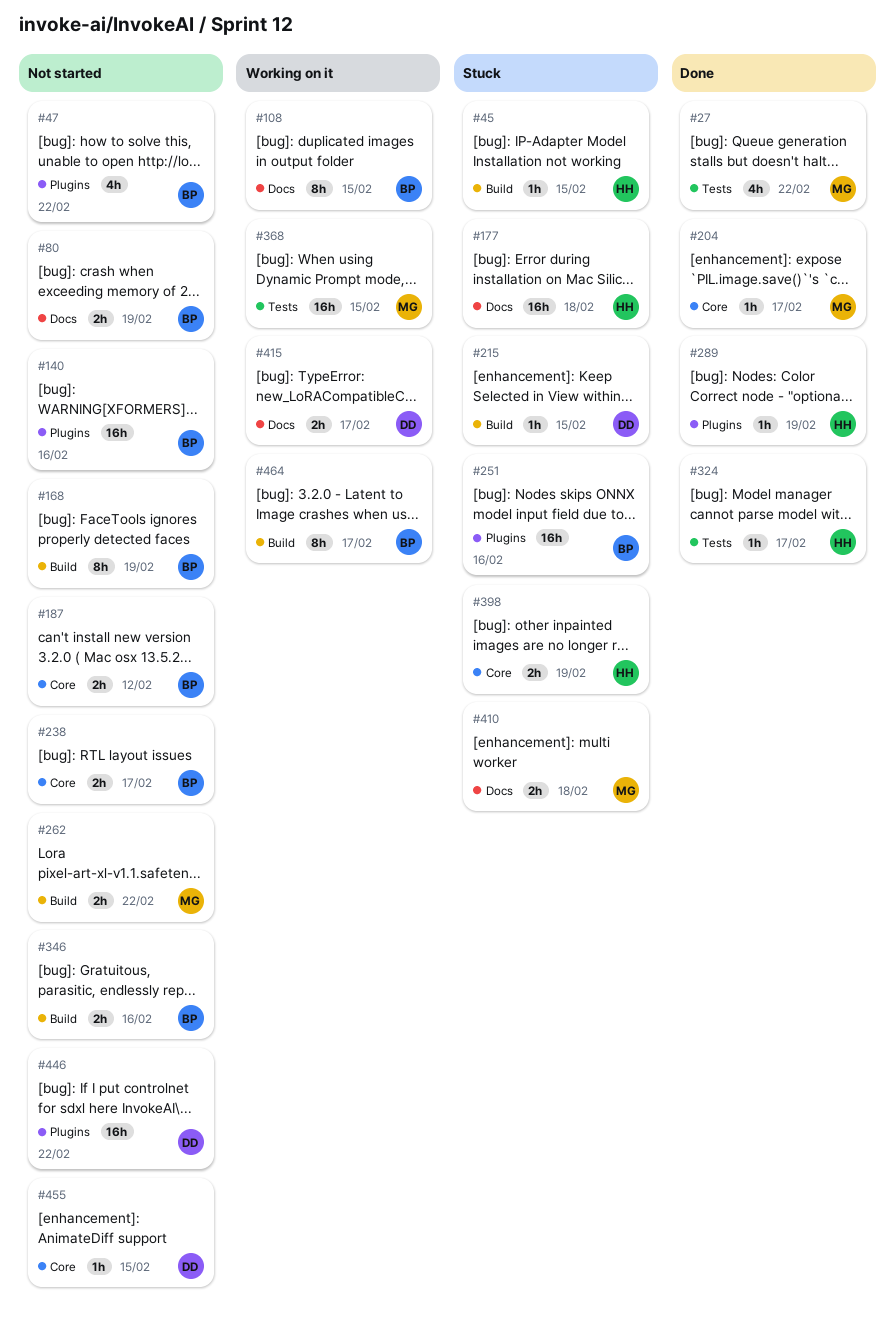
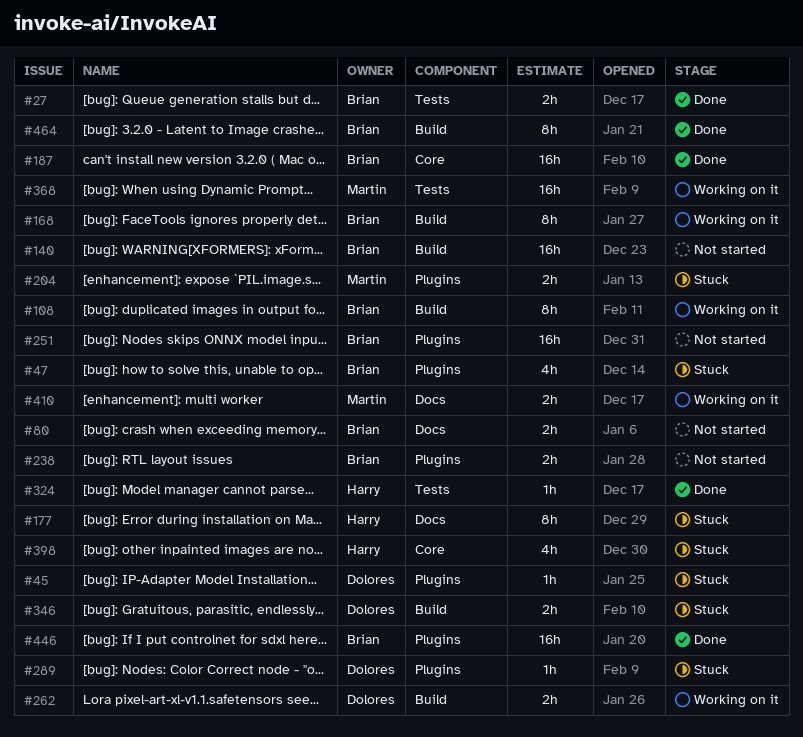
#27, owner: Martin -> Brian
#27, estimate: 4h -> 2h
#45, owner: Harry -> Dolores
#45, label: Build -> Plugins
#47, status: Not started -> Stuck
#108, label: Docs -> Build
#140, label: Plugins -> Build
#168, status: Not started -> Working on it
#177, estimate: 16h -> 8h
#187, status: Not started -> Done
#187, estimate: 2h -> 16h
#204, status: Done -> Stuck
#204, label: Core -> Plugins
#204, estimate: 1h -> 2h
#215: present -> none
#238, label: Core -> Plugins
#251, status: Stuck -> Not started
#262, status: Not started -> Working on it
#262, owner: Martin -> Dolores
#289, status: Done -> Stuck
#289, owner: Harry -> Dolores
#346, status: Not started -> Stuck
#346, owner: Brian -> Dolores
#398, estimate: 2h -> 4h
#410, status: Stuck -> Working on it
#415: present -> none
#446, status: Not started -> Done
#446, owner: Dolores -> Brian
#455: present -> none
#464, status: Working on it -> Done

